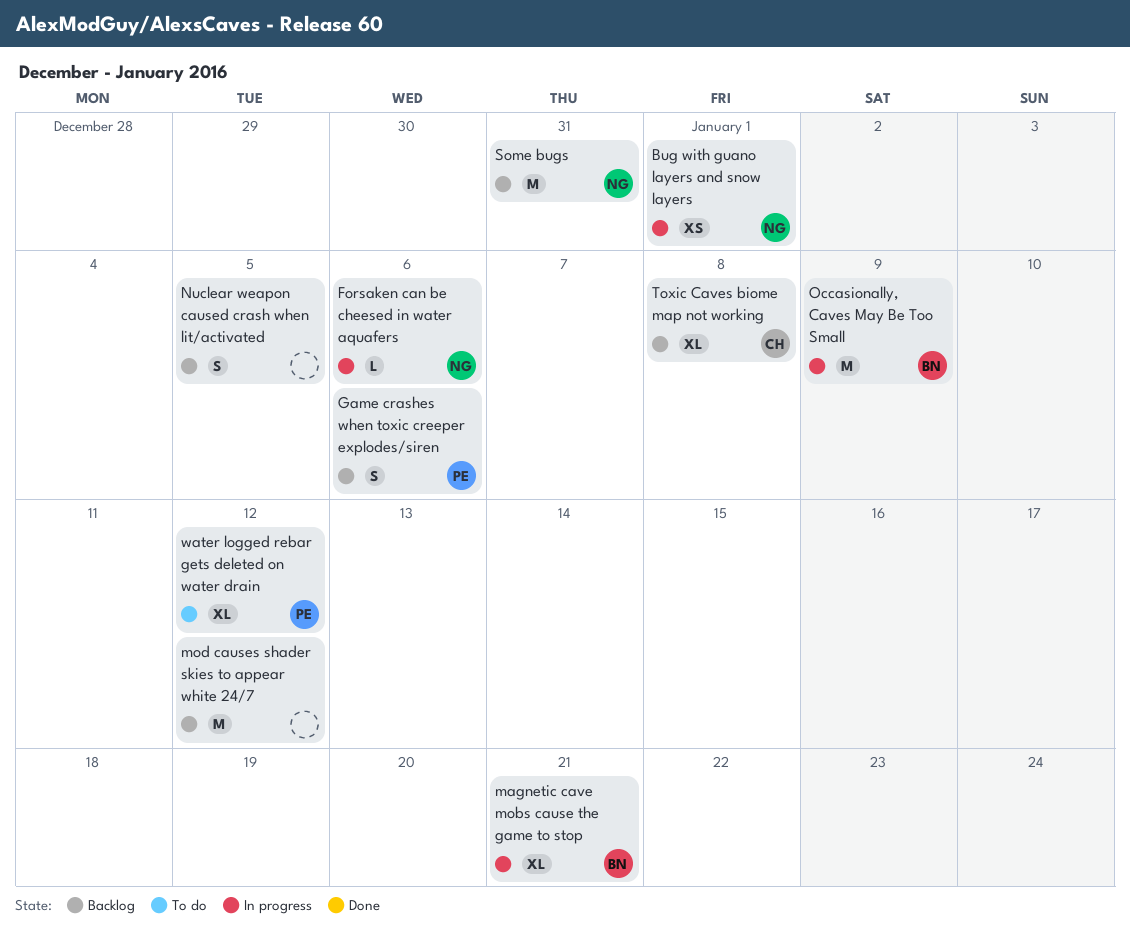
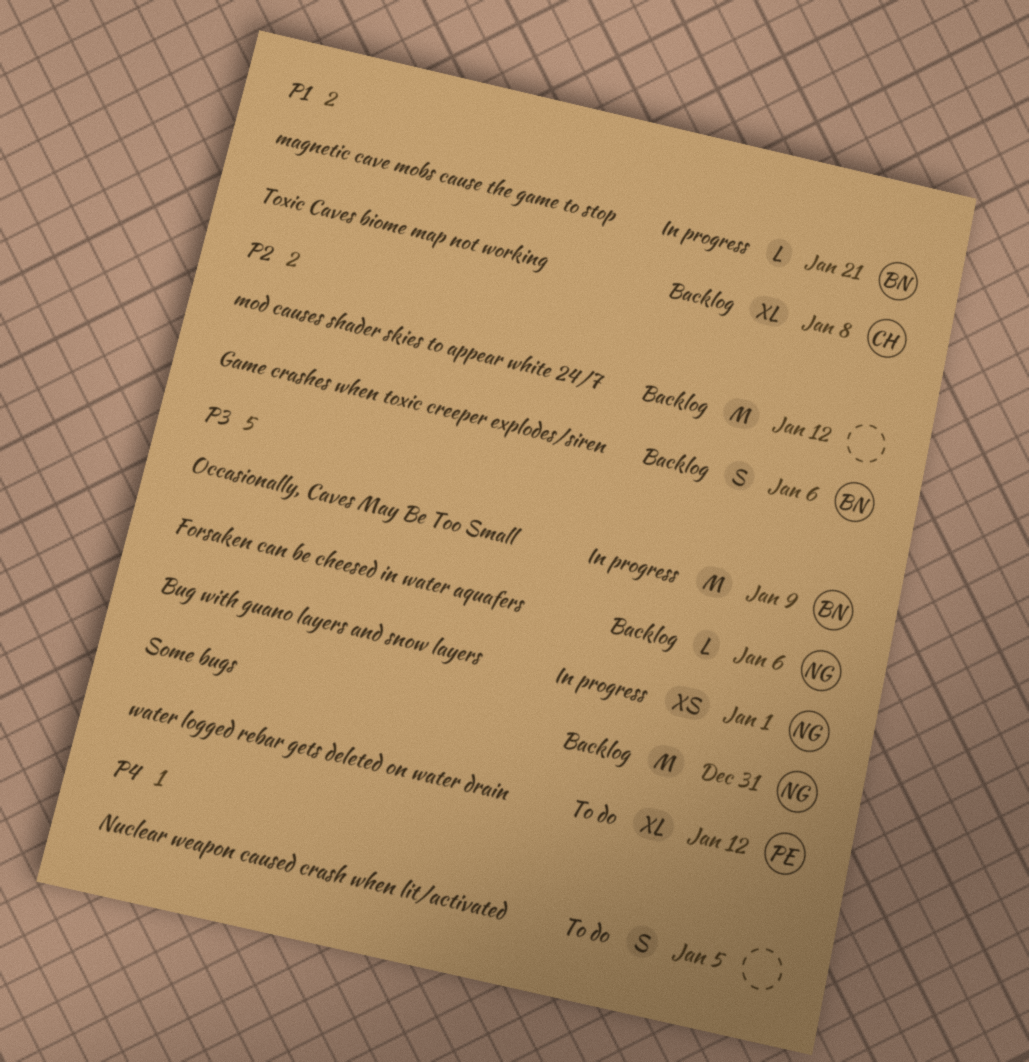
Forsaken can be cheesed in water aquafers, status: In progress -> Backlog
Game crashes when toxic creeper explodes/siren, owner: PE -> BN
magnetic cave mobs cause the game to stop, estimate: XL -> L
Nuclear weapon caused crash when lit/activated, status: Backlog -> To do

